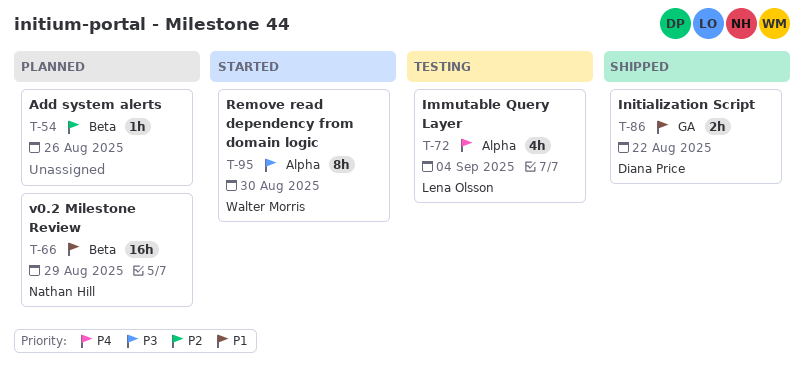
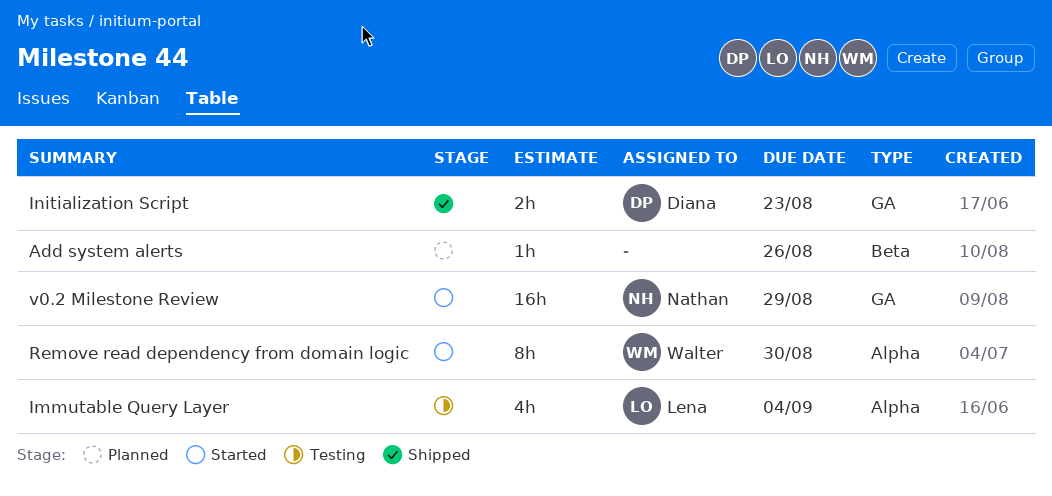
Initialization Script, due: Aug 22 -> Aug 23
v0.2 Milestone Review, status: Planned -> Started
v0.2 Milestone Review, label: Beta -> GA

